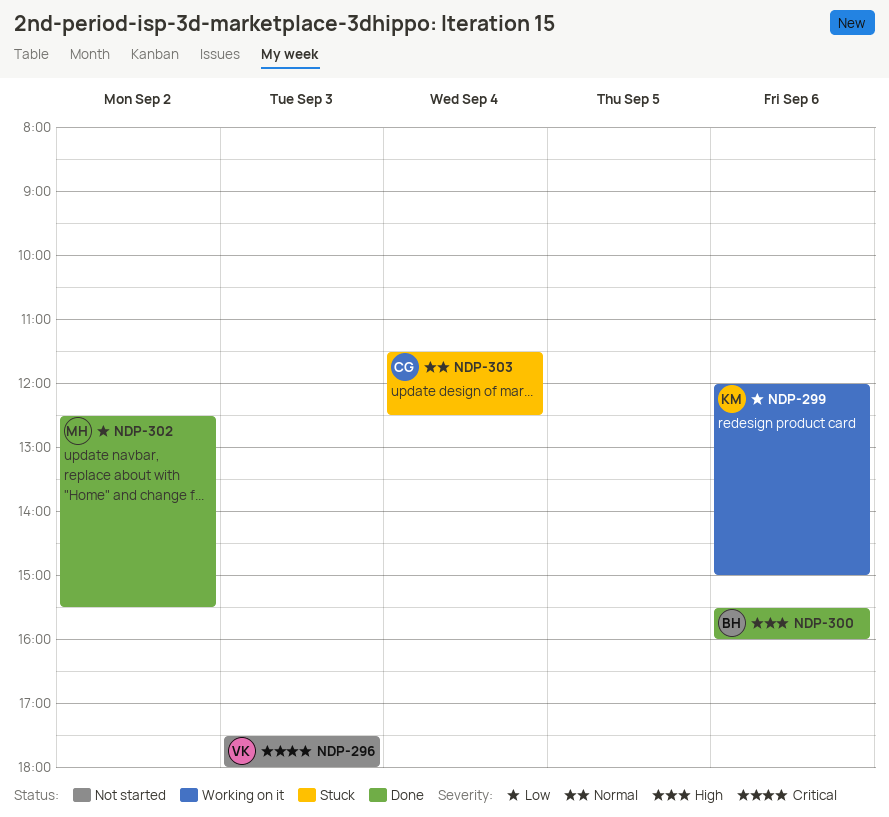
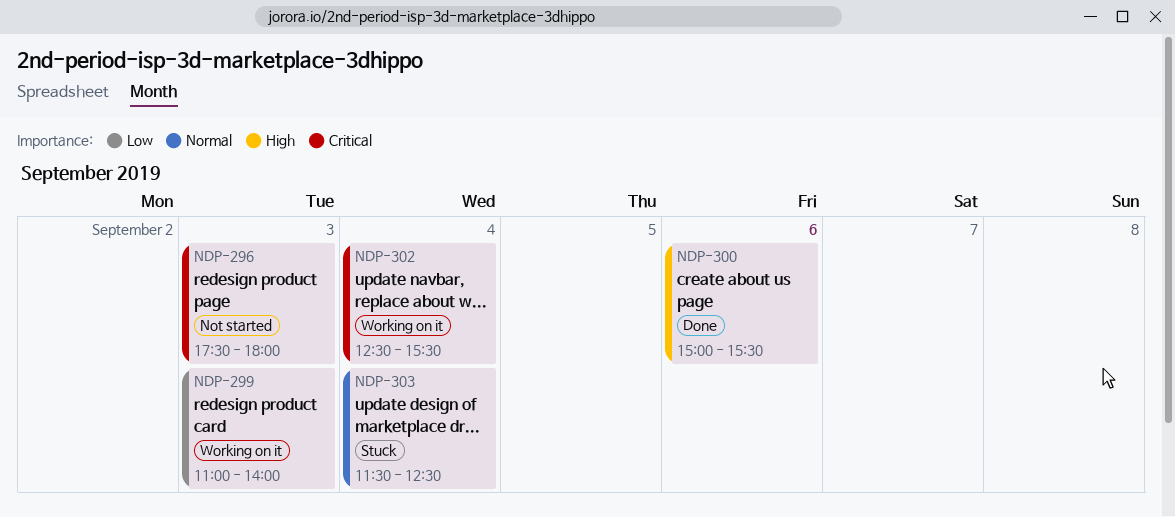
NDP-299, day: Sep 6 -> Sep 3
NDP-299, begins: 12:00 -> 11:00
NDP-299, ends: 15:00 -> 14:00
NDP-300, begins: 15:30 -> 15:00
NDP-300, ends: 16:00 -> 15:30
NDP-302, status: Done -> Working on it
NDP-302, priority: Low -> Critical
NDP-302, day: Sep 2 -> Sep 4

